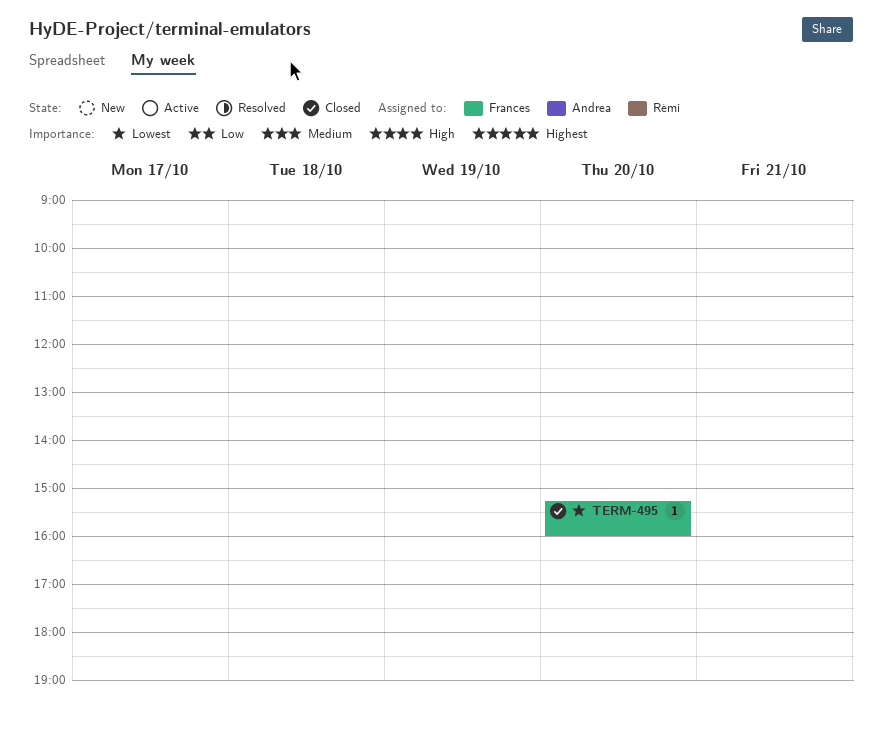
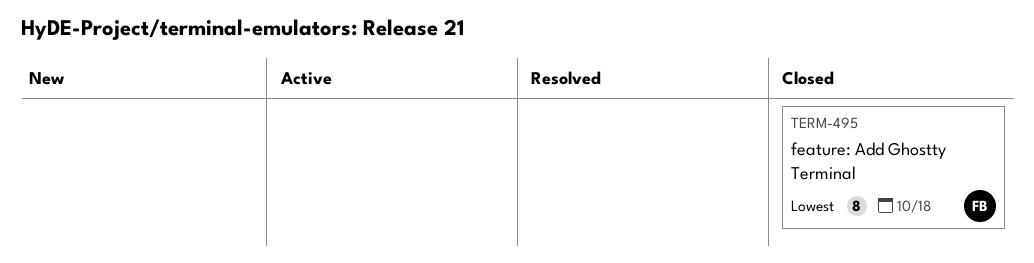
TERM-495, estimate: 1 -> 8
TERM-495, day: Oct 20 -> Oct 18

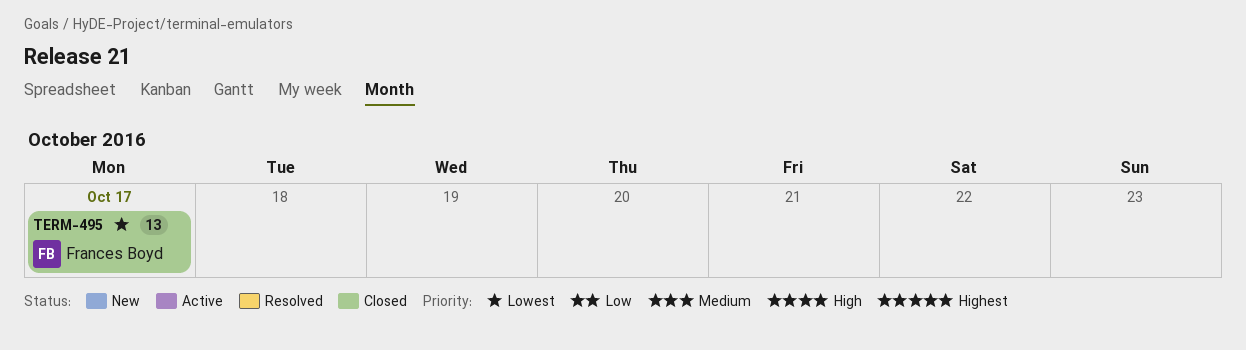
TERM-495, estimate: 8 -> 13
TERM-495, day: Oct 18 -> Oct 17

